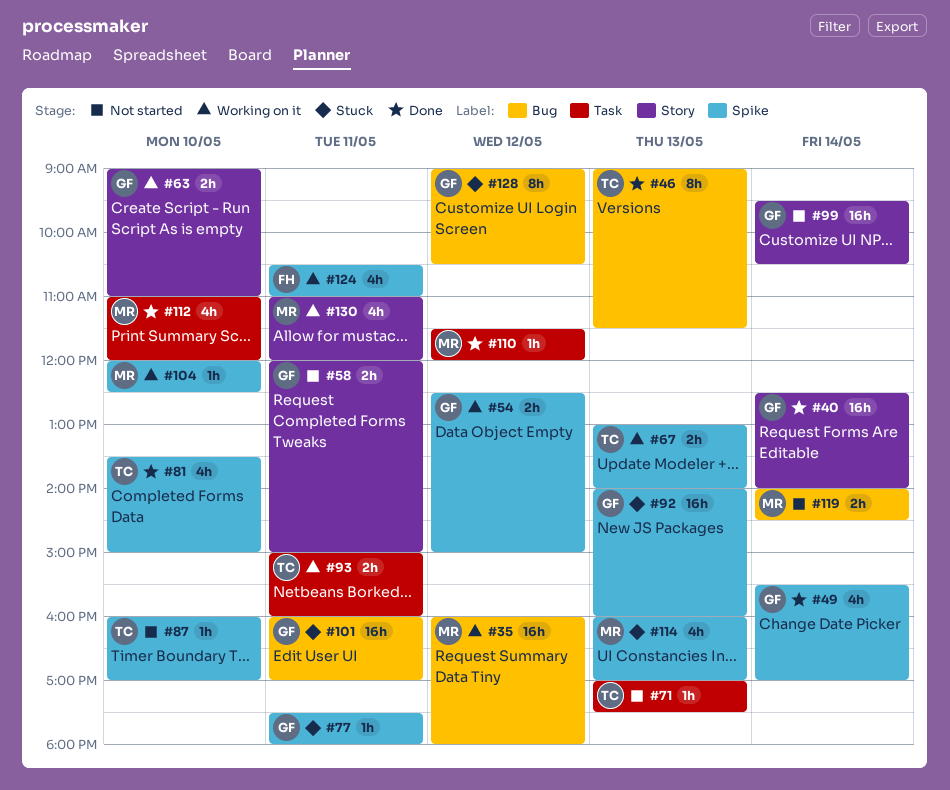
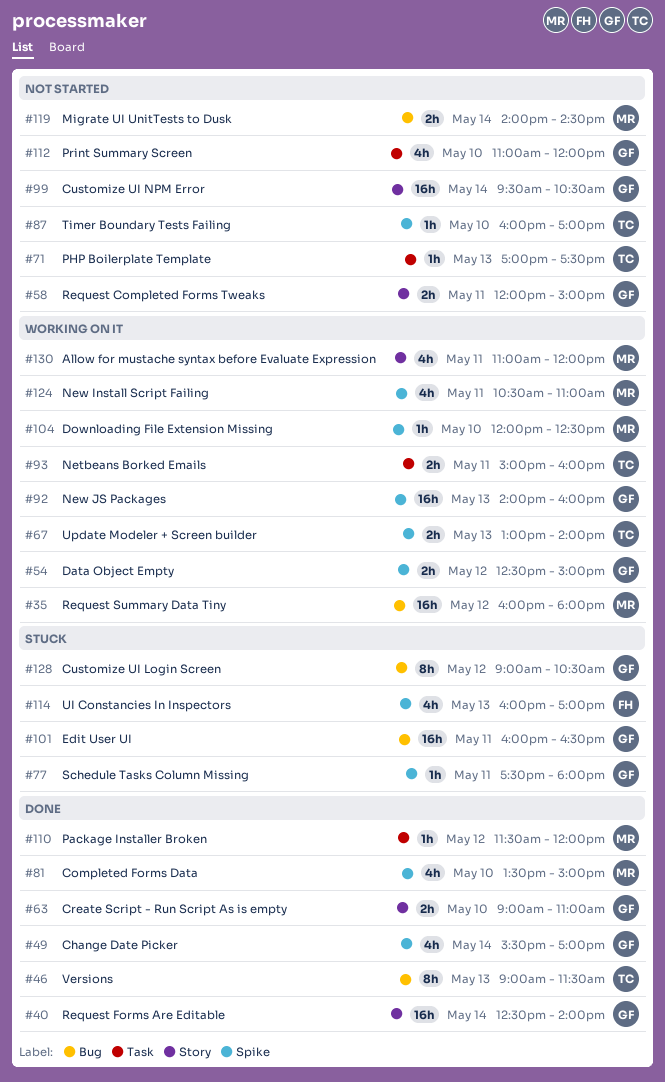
#63, status: Working on it -> Done
#81, owner: TC -> MR
#92, status: Stuck -> Working on it
#101, ends: 17:00 -> 16:30
#112, status: Done -> Not started
#112, owner: MR -> GF
#114, owner: MR -> FH
#124, owner: FH -> MR

